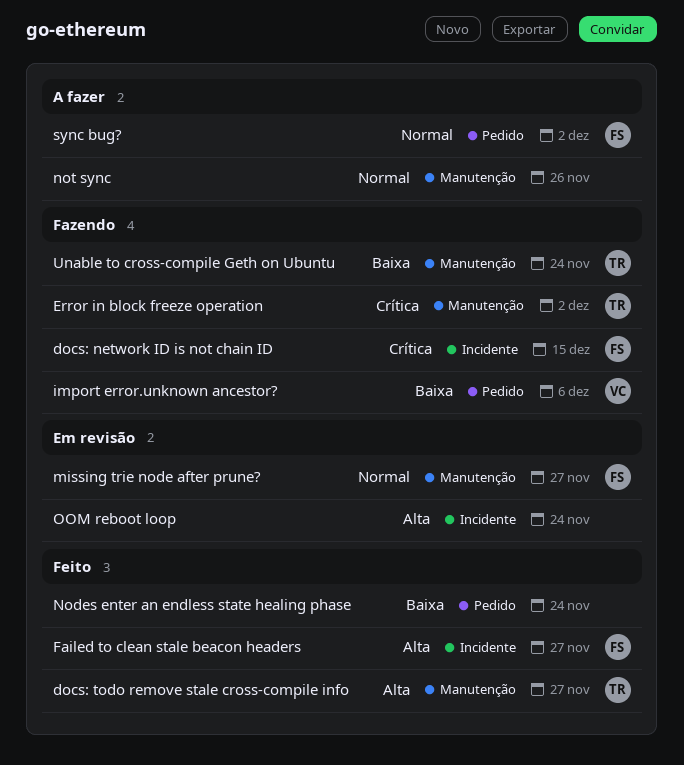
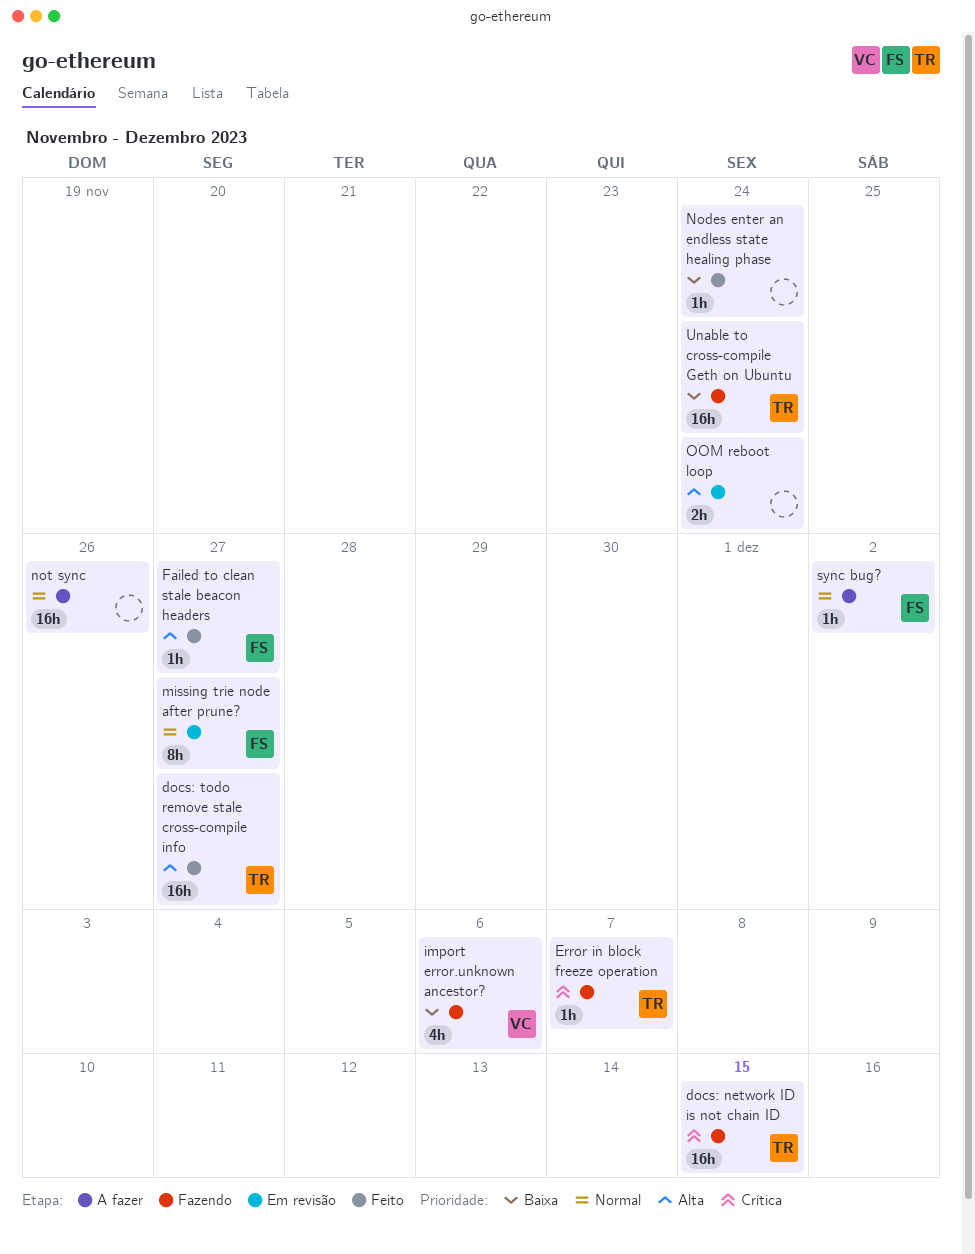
docs: network ID is not chain ID, owner: FS -> TR
Error in block freeze operation, due: Dec 2 -> Dec 7

